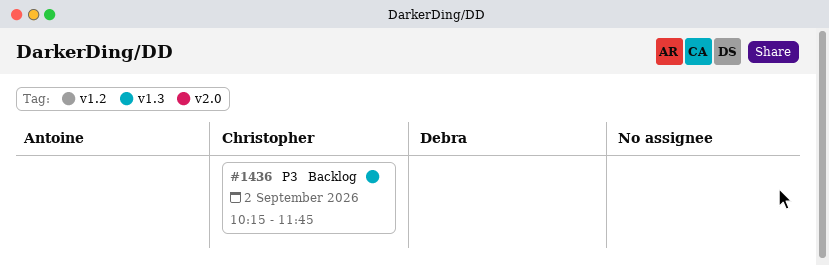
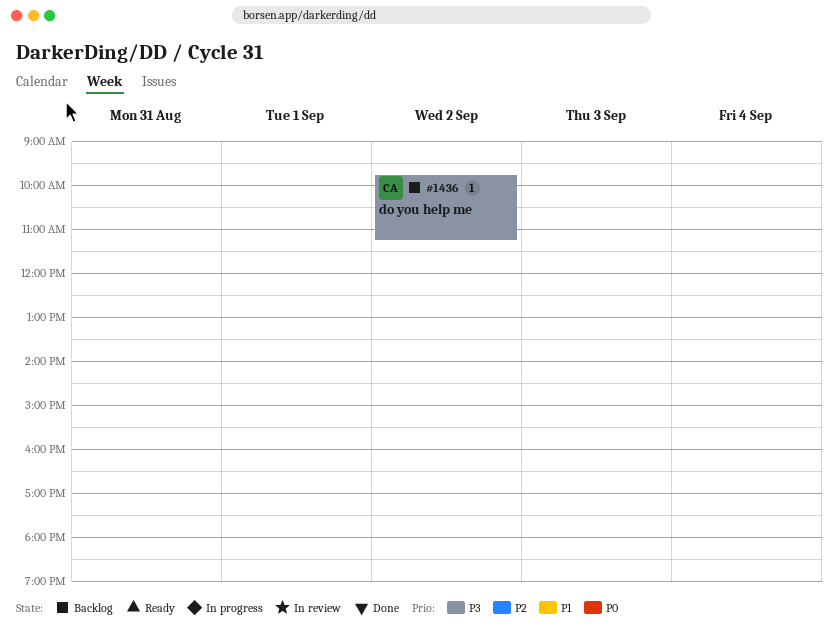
#1436, begins: 10:15 -> 09:45
#1436, ends: 11:45 -> 11:15

